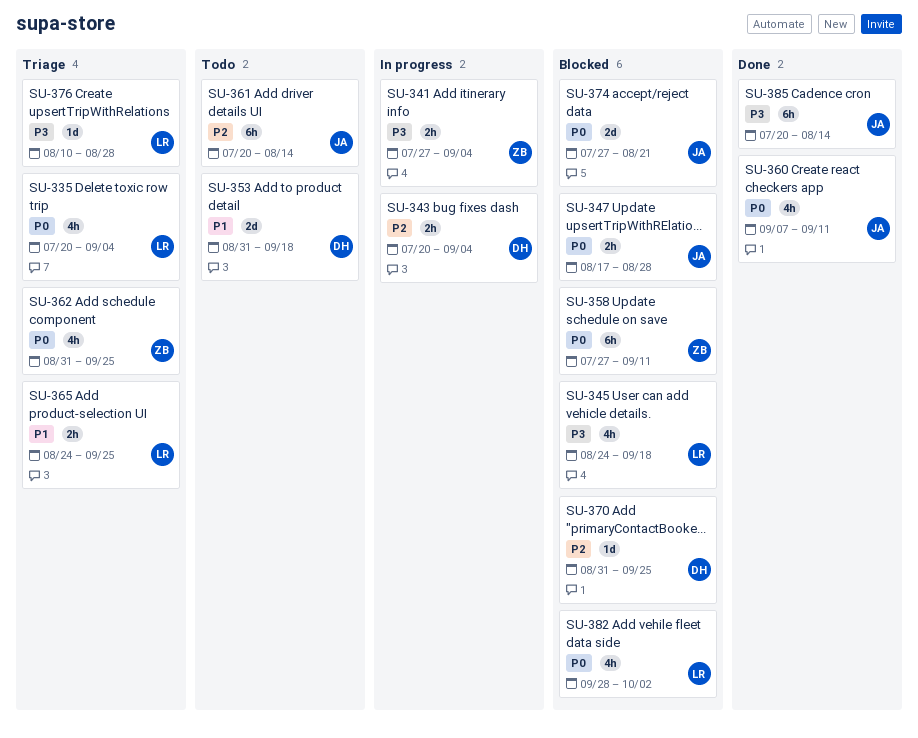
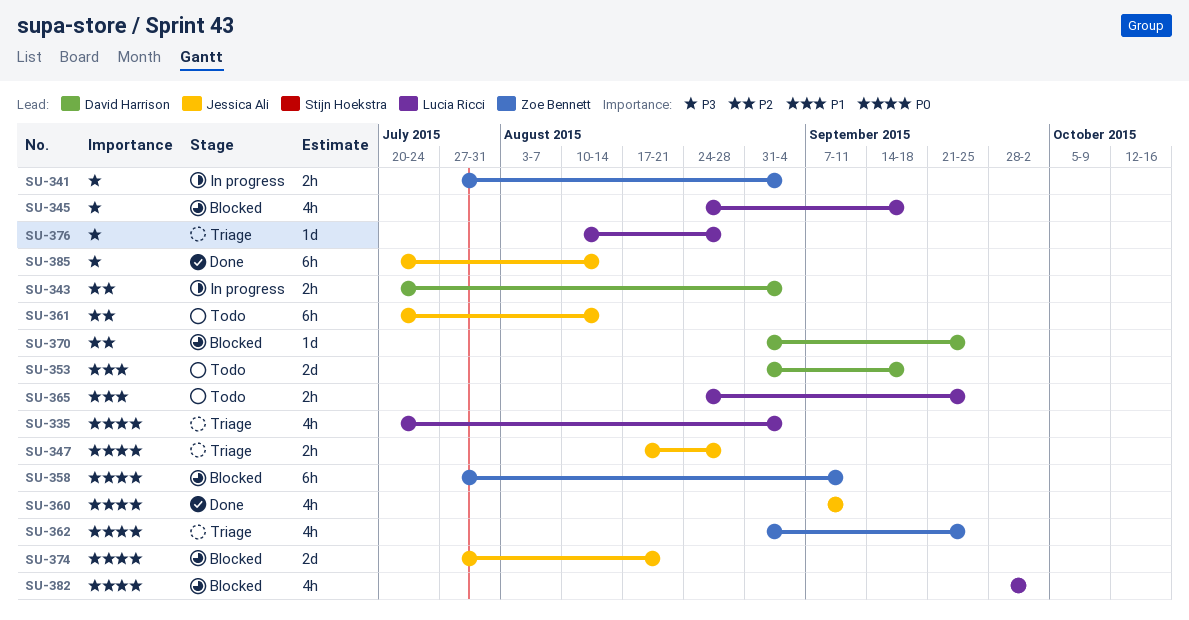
SU-347, status: Blocked -> Triage
SU-365, status: Triage -> Todo

